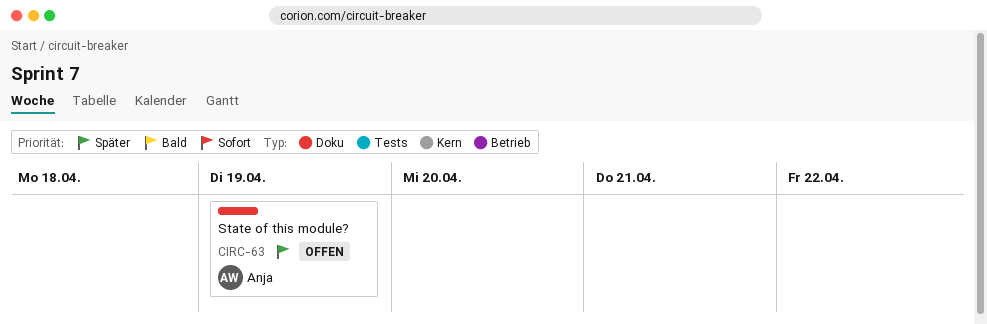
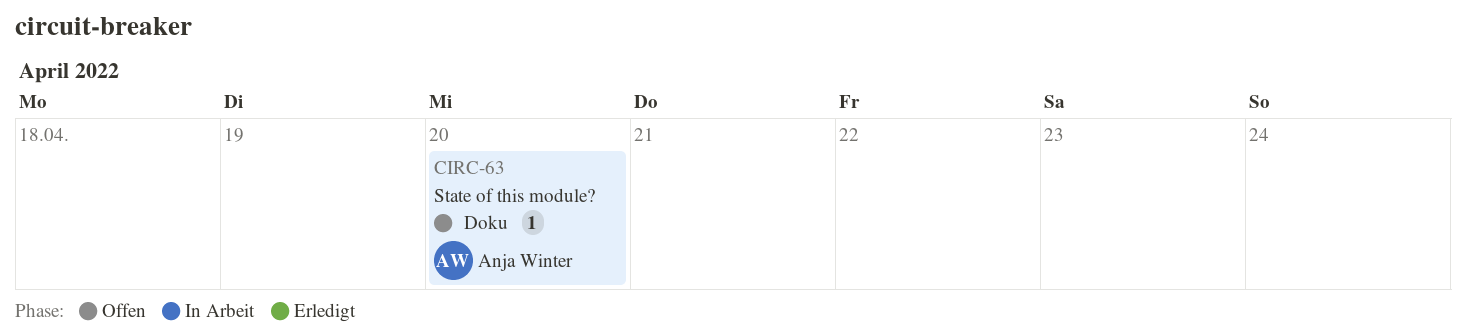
CIRC-63, due: Apr 19 -> Apr 20

